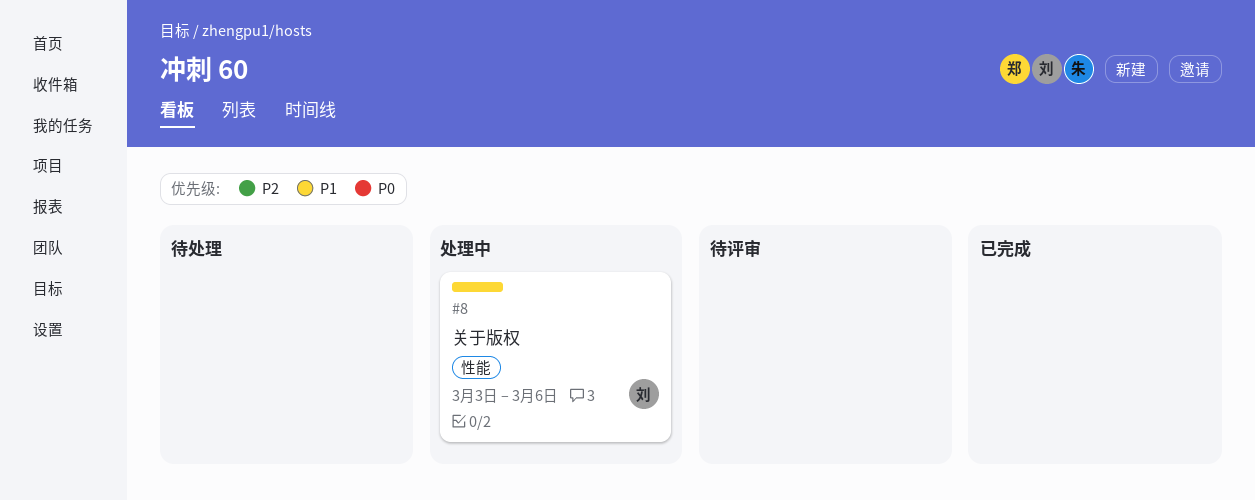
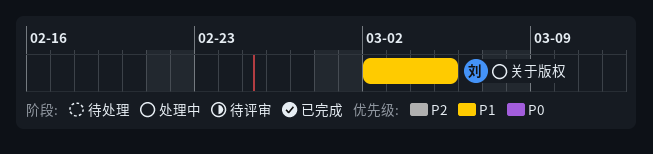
关于版权, start: Mar 3 -> Mar 2
关于版权, due: Mar 6 -> Mar 5

